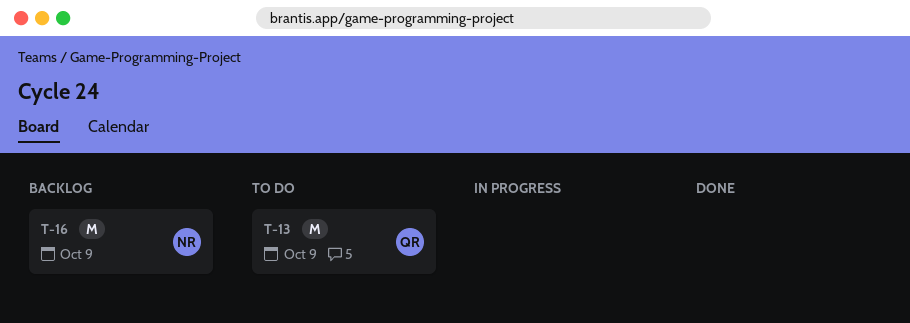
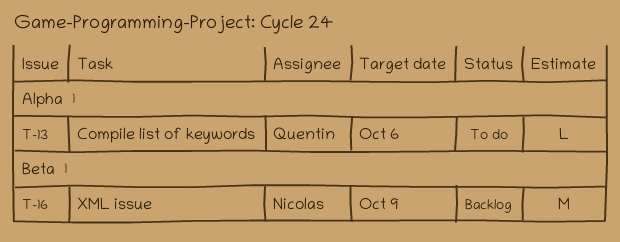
T-13, estimate: M -> L
T-13, due: Oct 9 -> Oct 6

